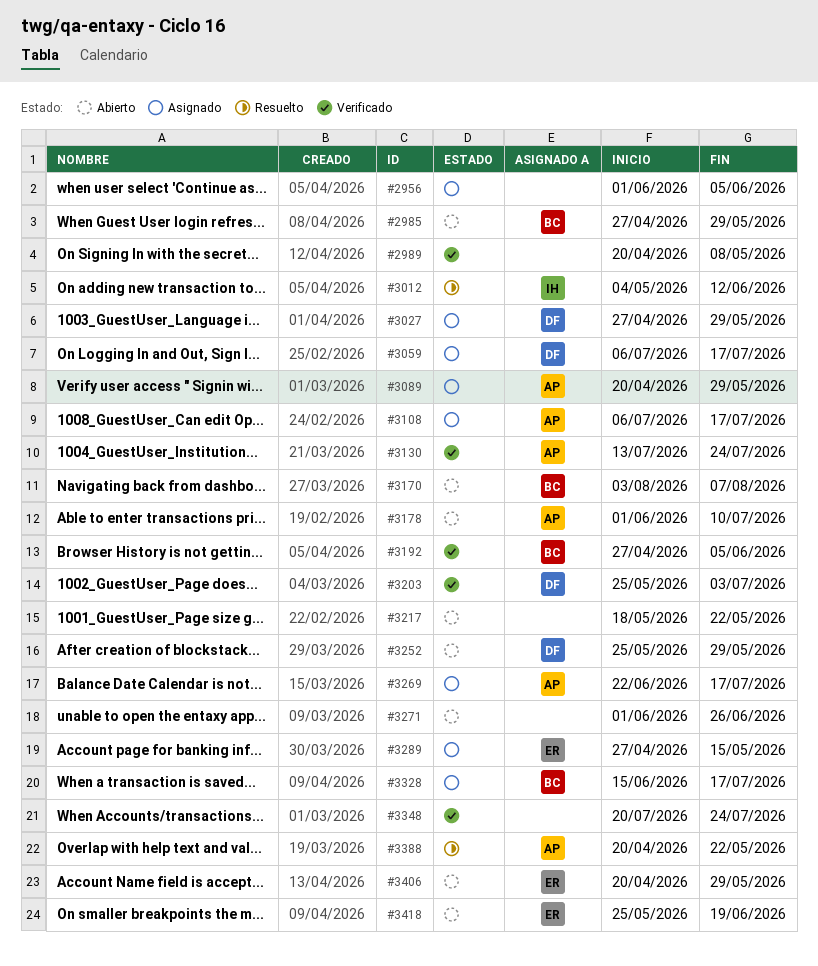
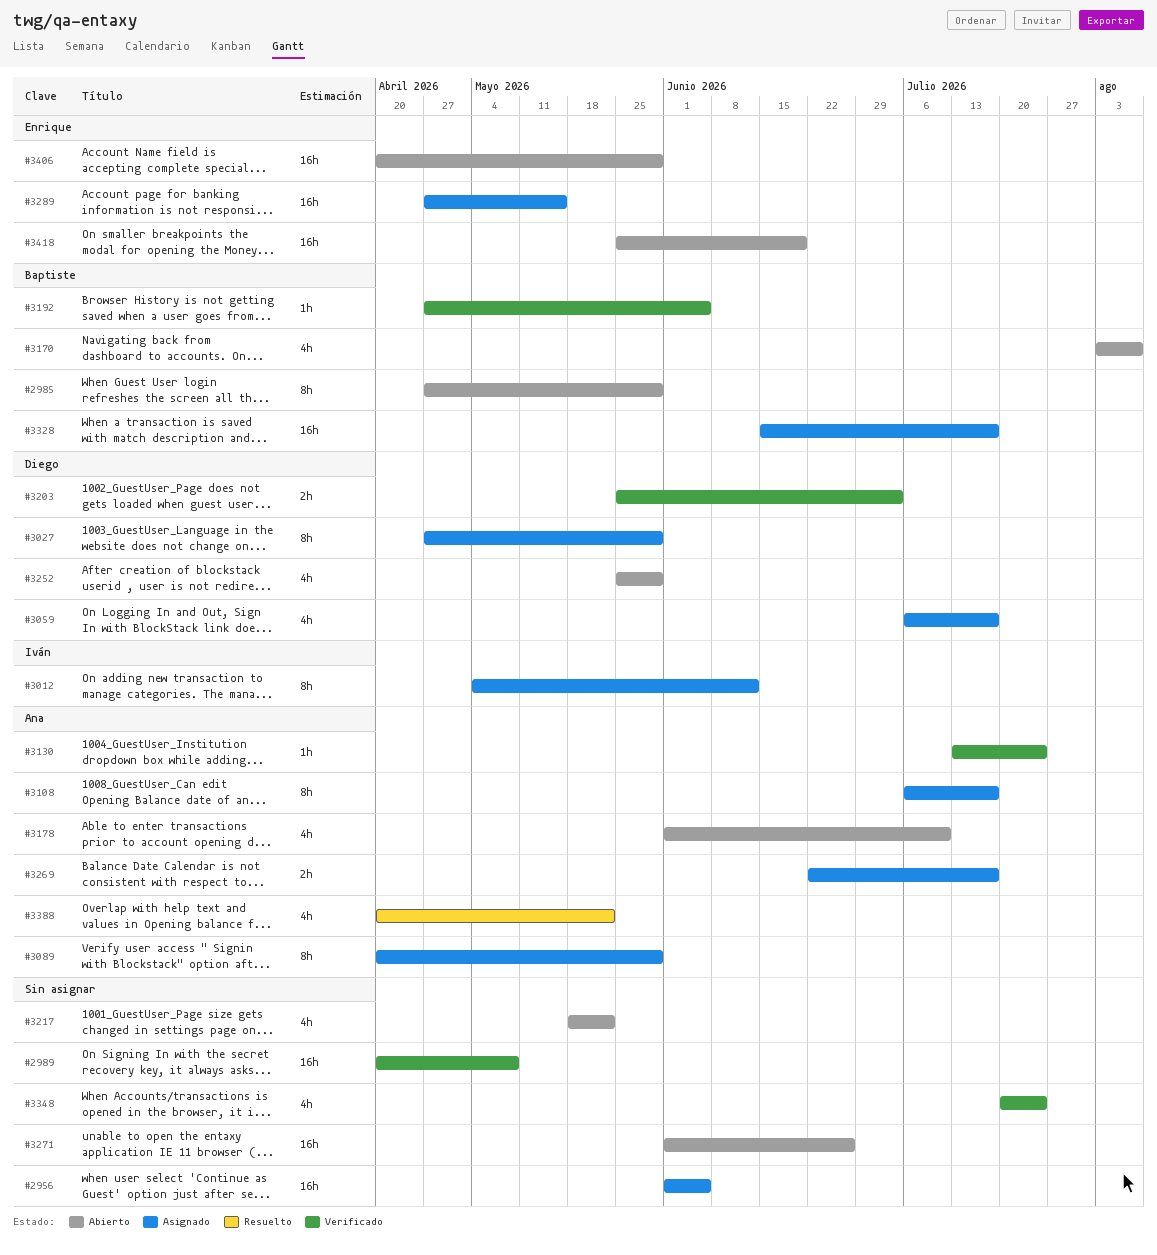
#3012, status: Resuelto -> Asignado

